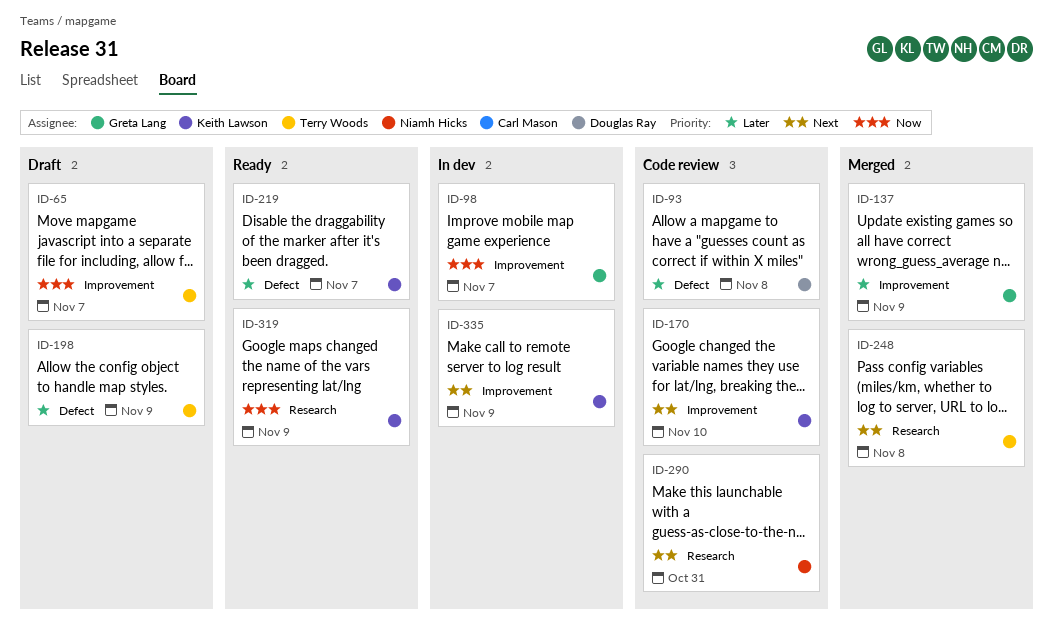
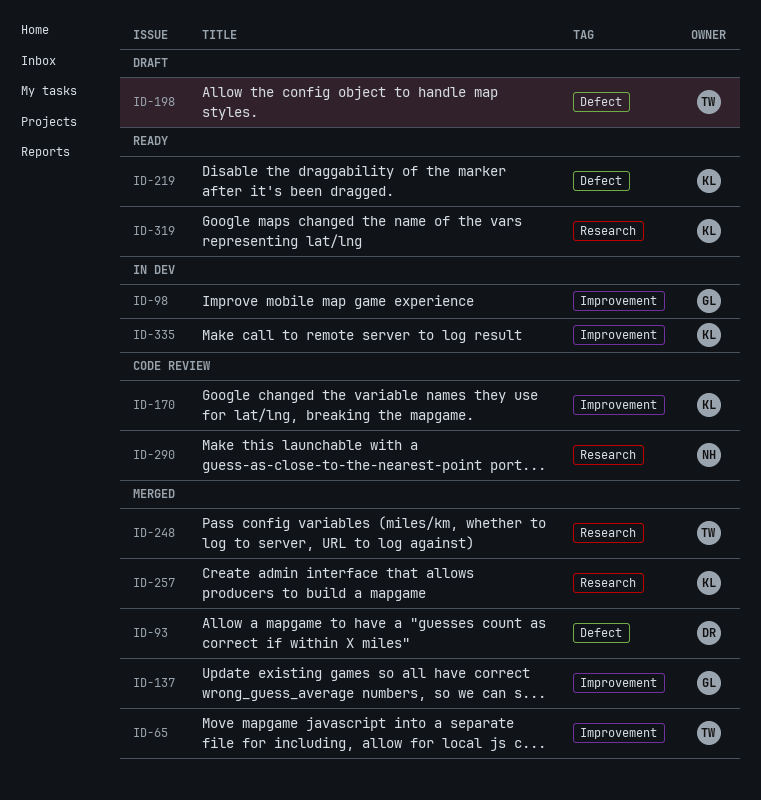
ID-65, status: Draft -> Merged
ID-93, status: Code review -> Merged
ID-257: none -> present

